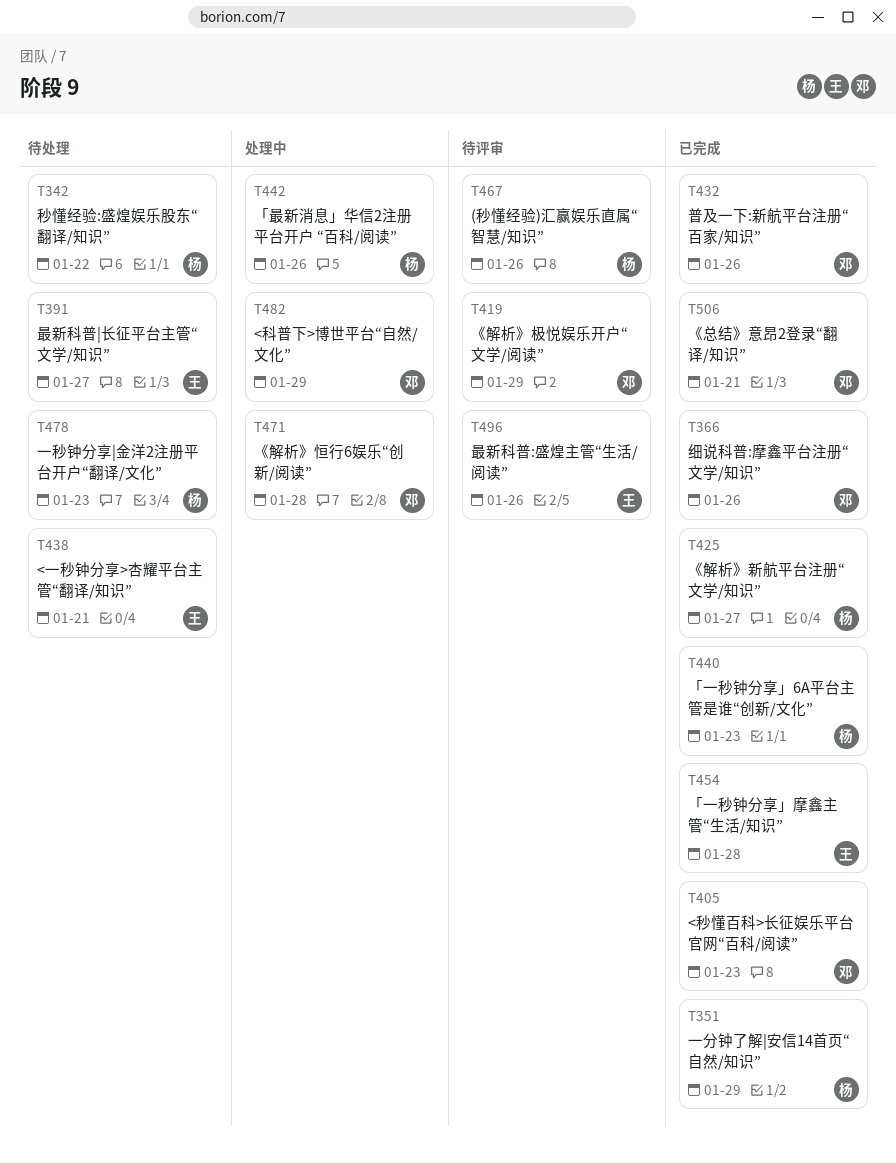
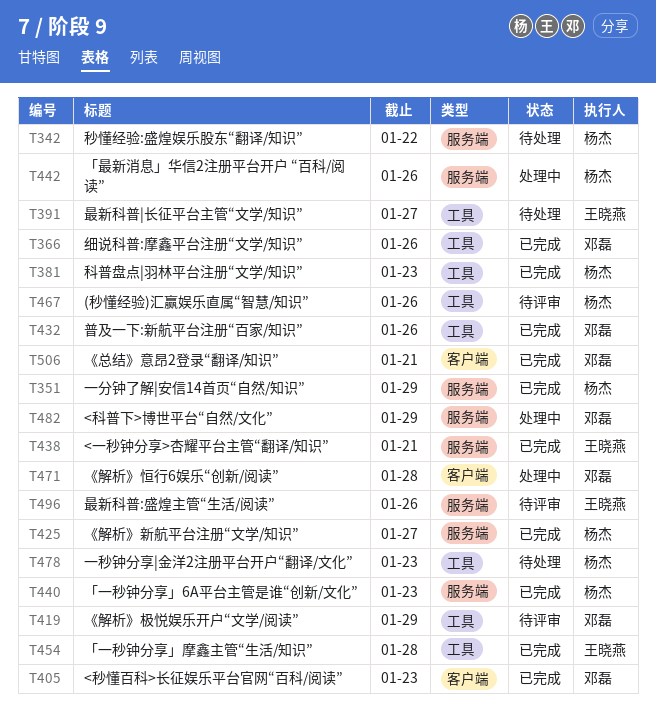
T381: none -> present
T438, status: 待处理 -> 已完成

